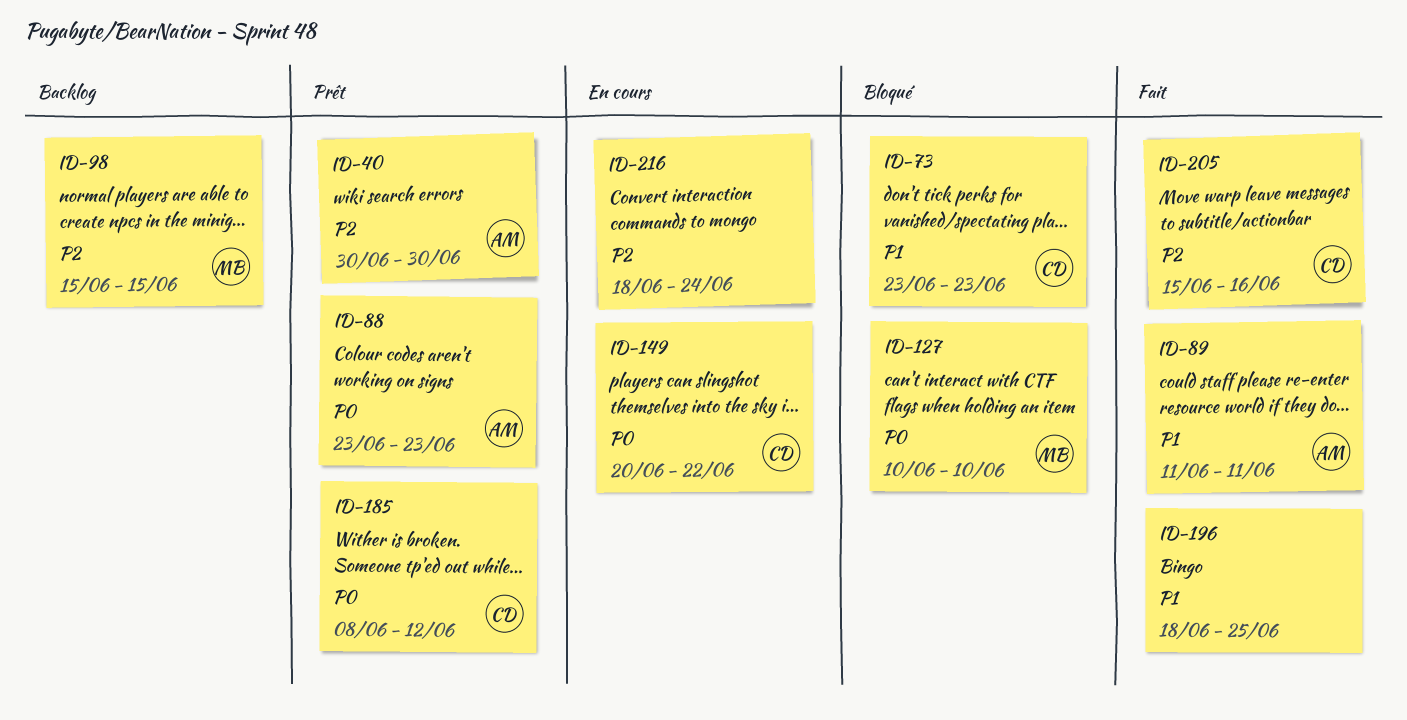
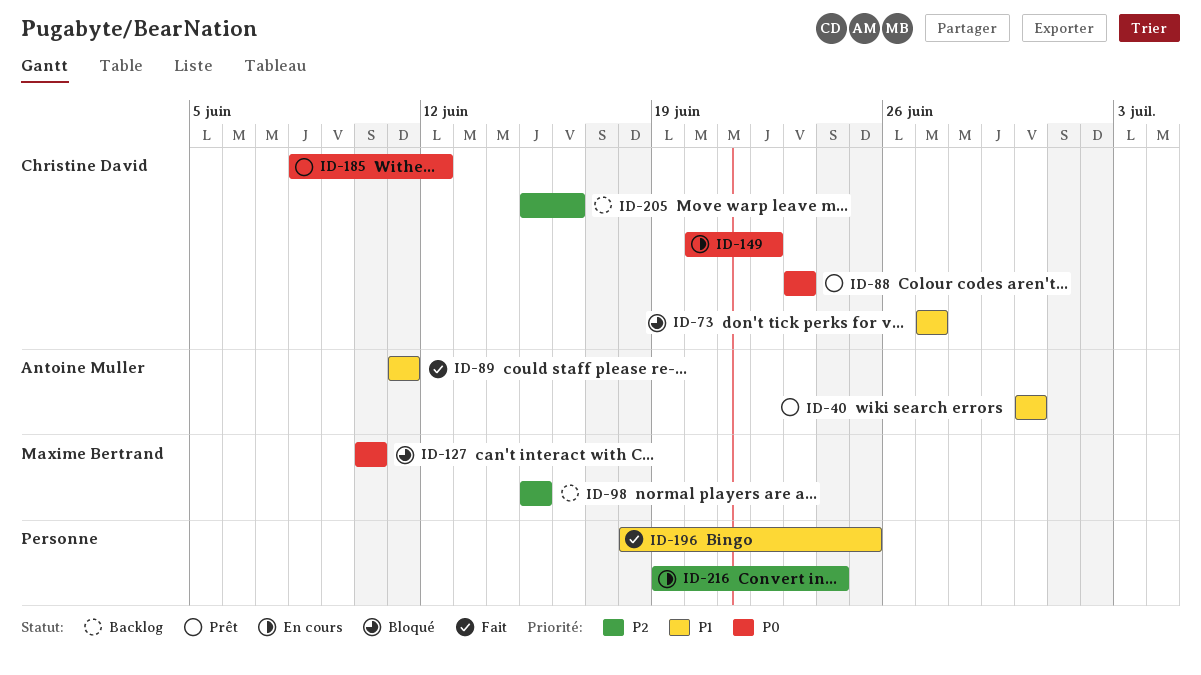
ID-40, priority: P2 -> P1
ID-73, start: Jun 23 -> Jun 27
ID-73, due: Jun 23 -> Jun 27
ID-88, owner: Antoine Muller -> Christine David
ID-205, status: Fait -> Backlog
ID-216, start: Jun 18 -> Jun 19

